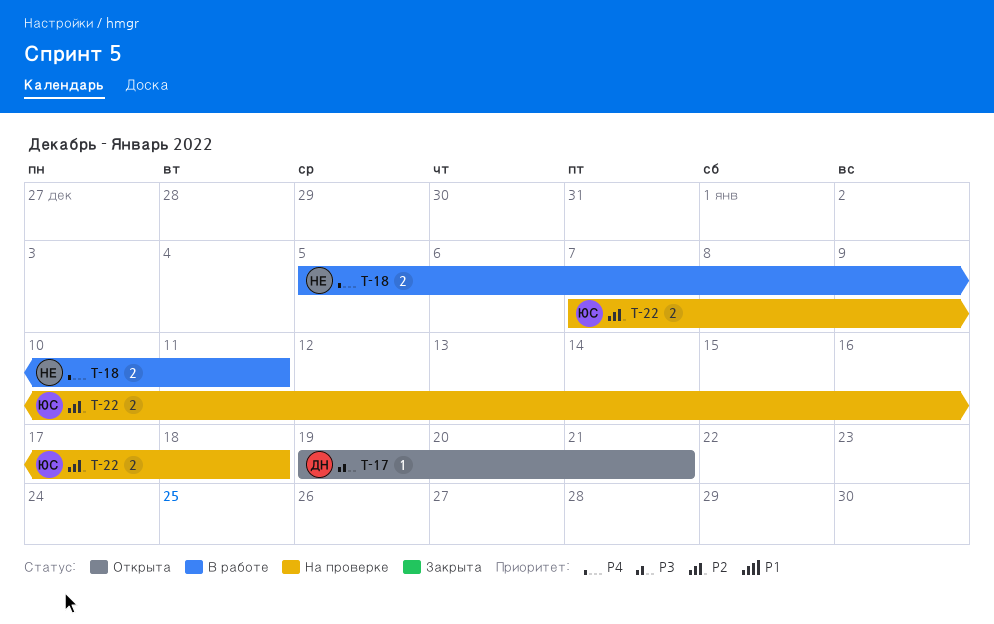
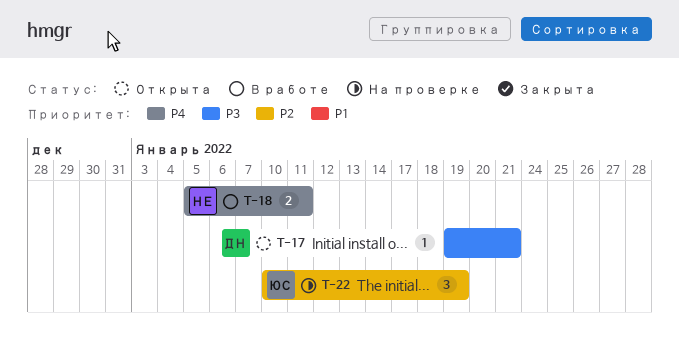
T-22, estimate: 2 -> 3
T-22, start: Jan 7 -> Jan 10
T-22, due: Jan 18 -> Jan 19

